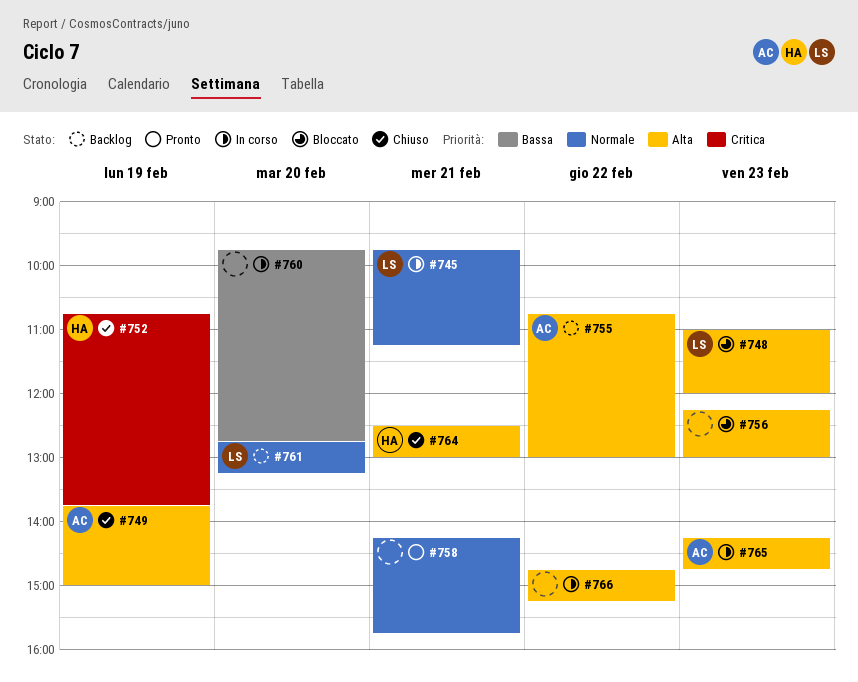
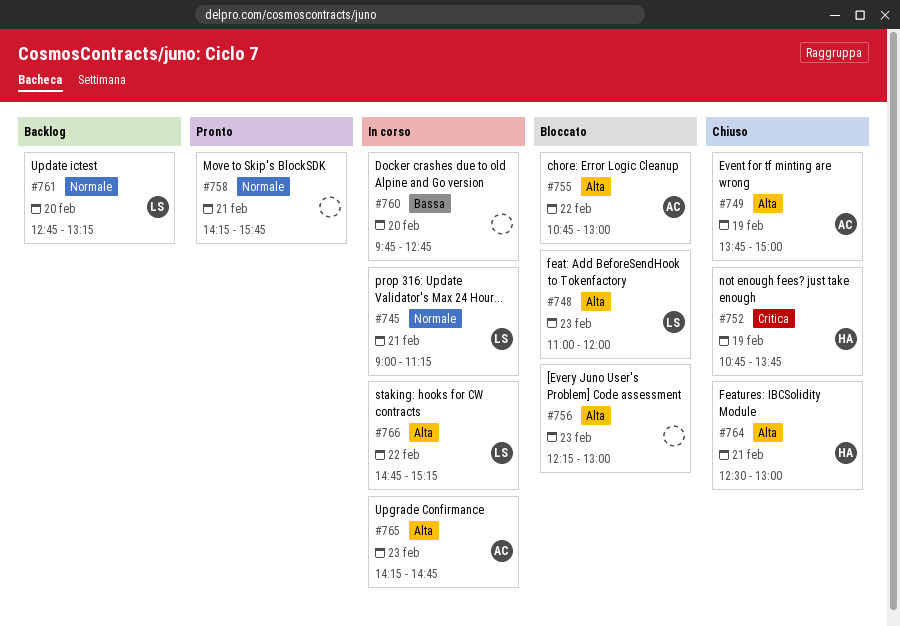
#745, begins: 09:45 -> 09:00
#755, status: Backlog -> Bloccato
#766, owner: none -> LS

